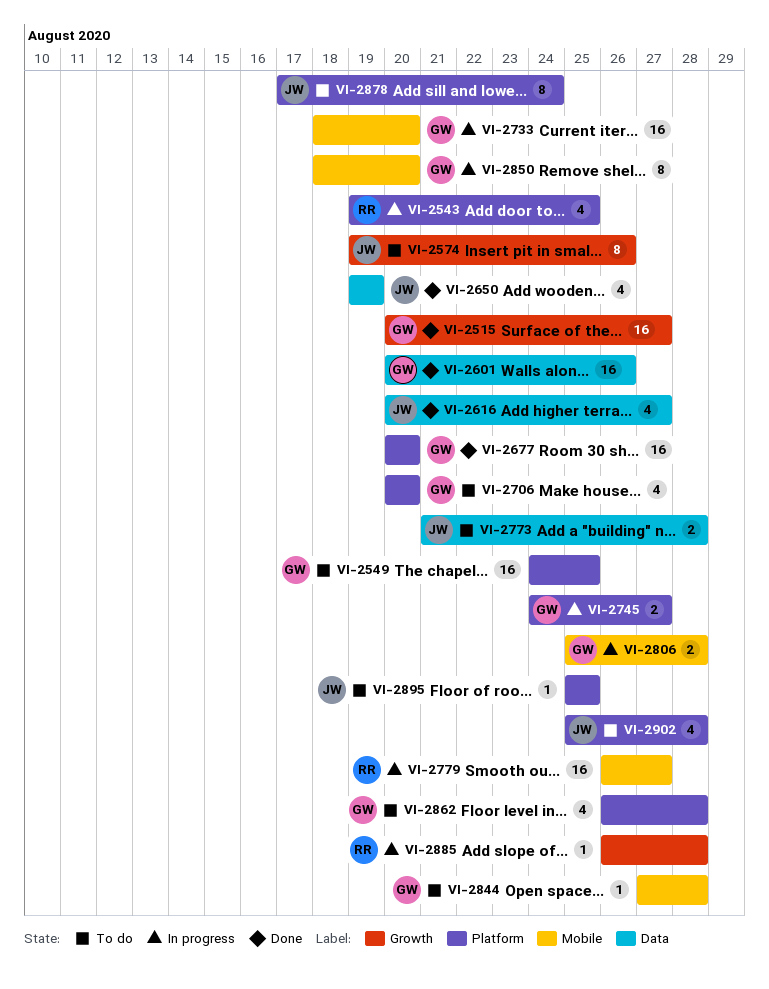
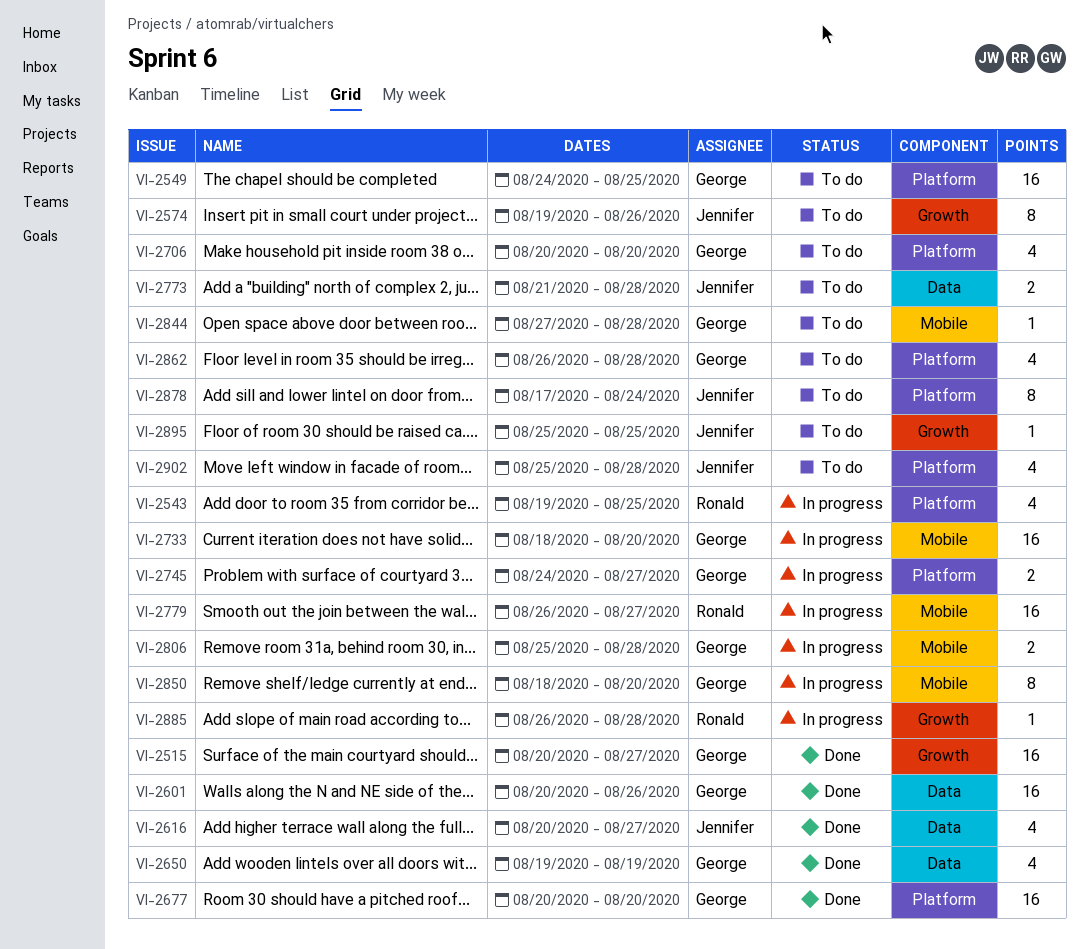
VI-2650, owner: Jennifer -> George
VI-2895, label: Platform -> Growth

